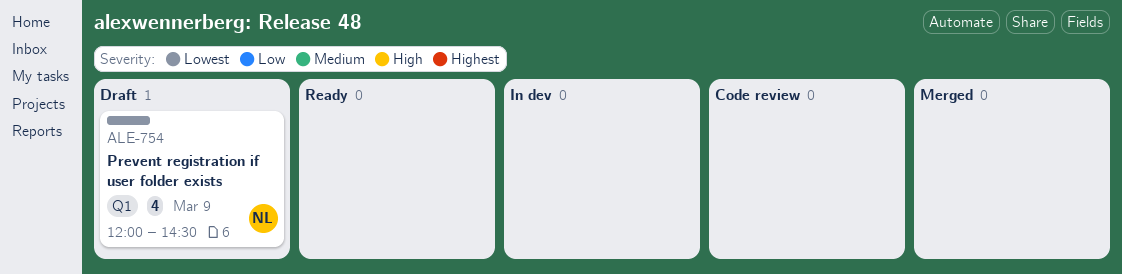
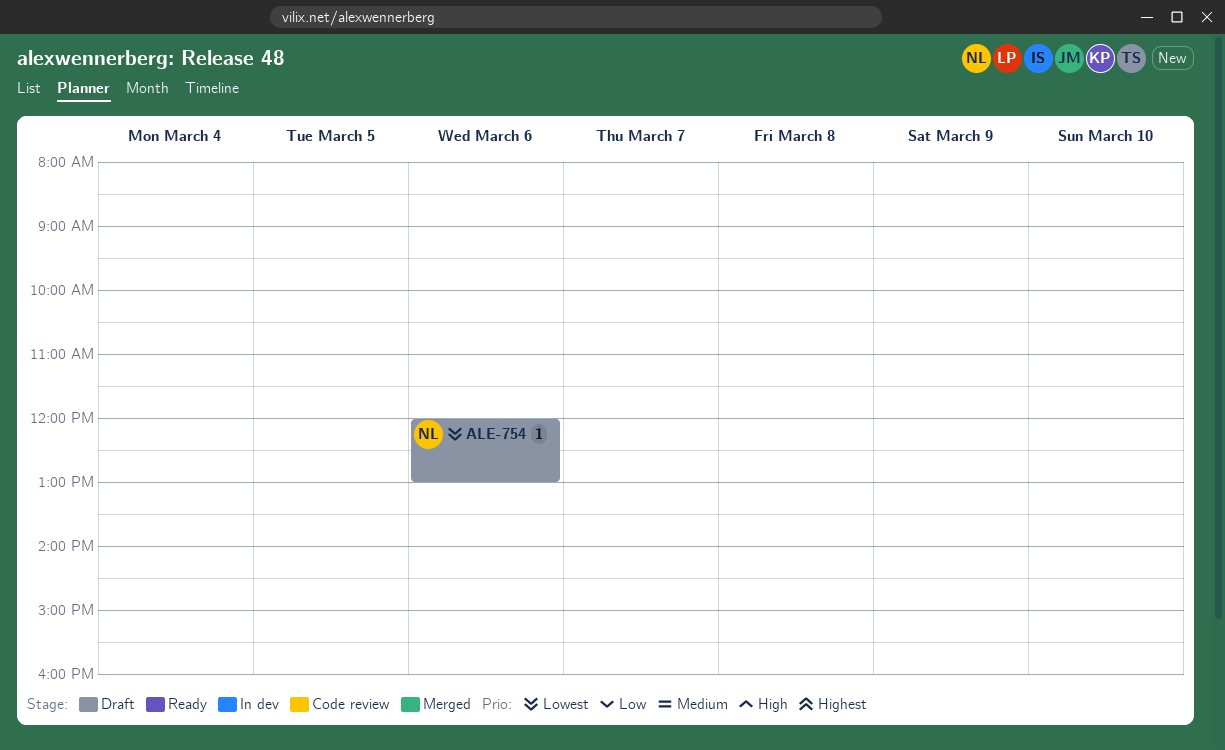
ALE-754, estimate: 4 -> 1
ALE-754, day: Mar 9 -> Mar 6
ALE-754, ends: 14:30 -> 13:00

